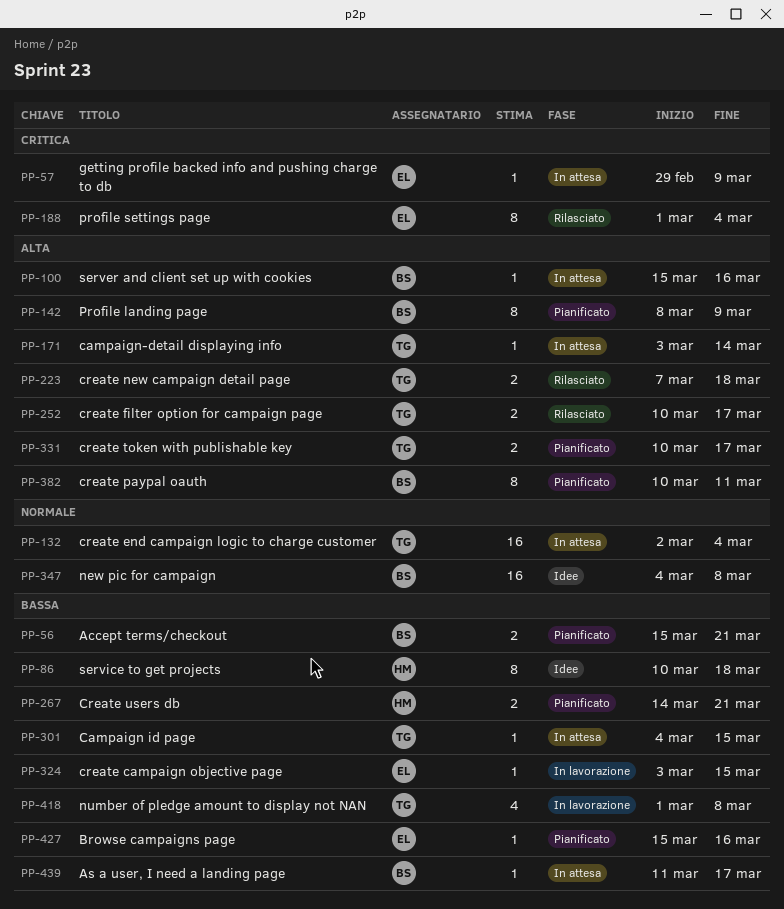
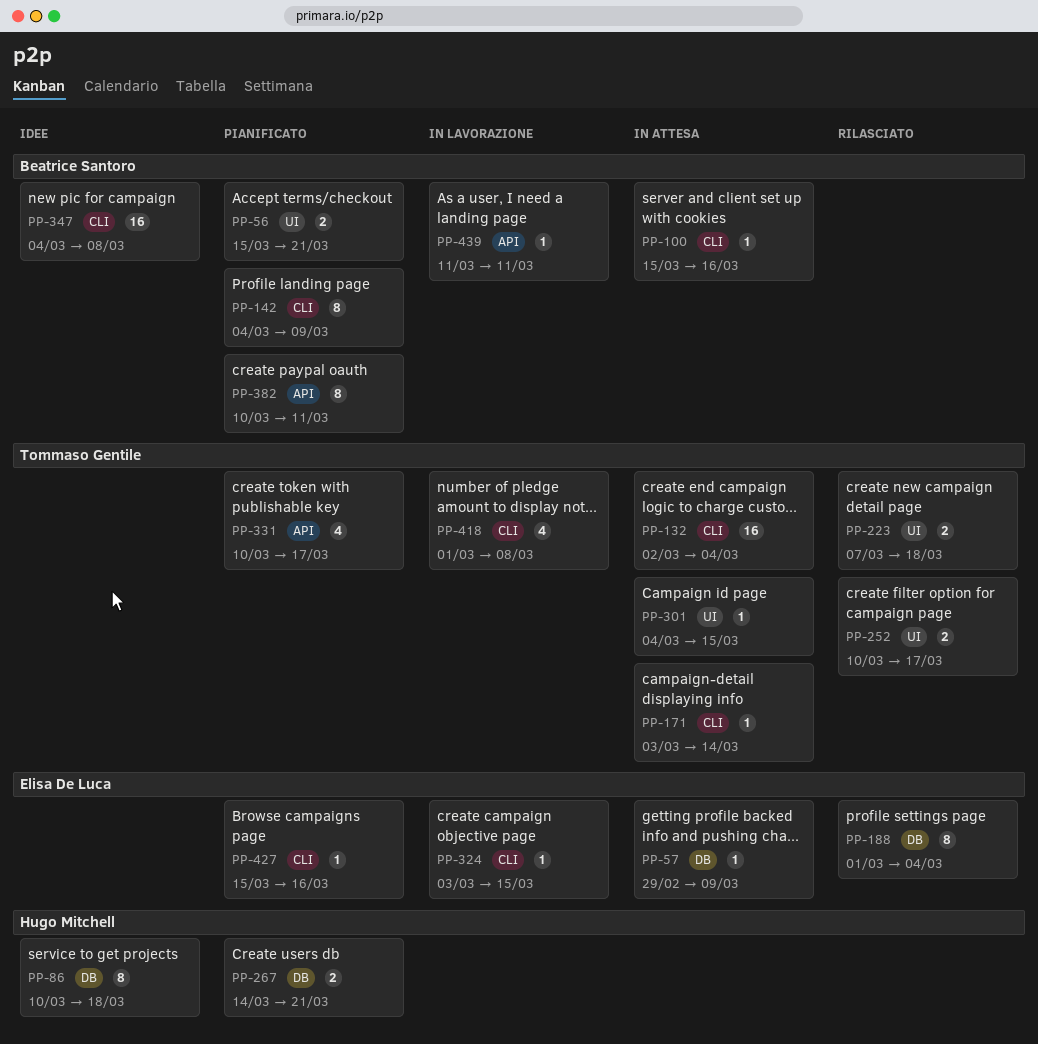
PP-142, start: Mar 8 -> Mar 4
PP-331, estimate: 2 -> 4
PP-439, status: In attesa -> In lavorazione
PP-439, due: Mar 17 -> Mar 11

